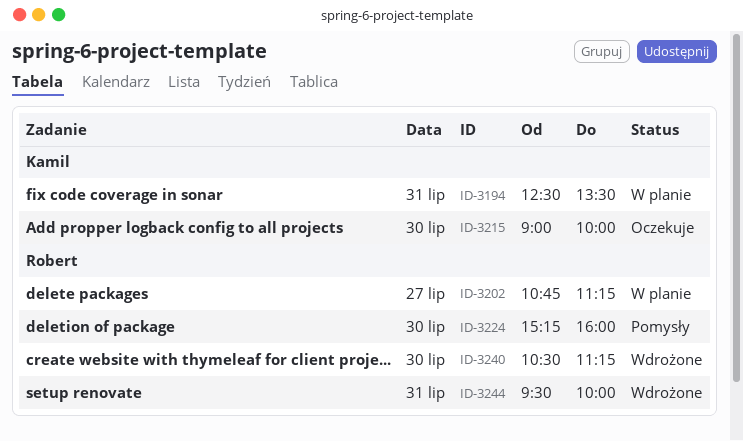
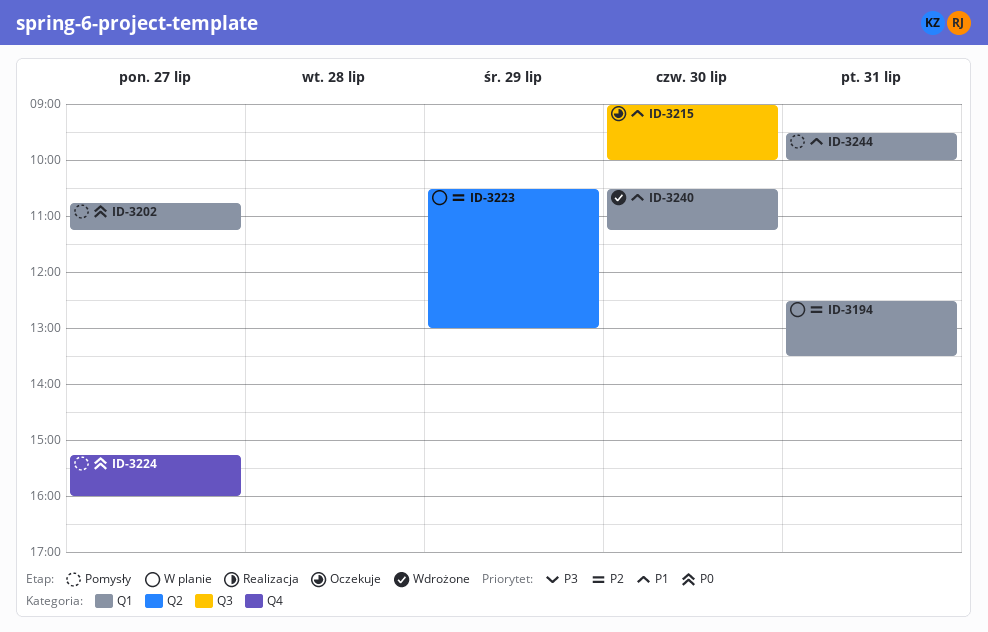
ID-3202, status: W planie -> Pomysły
ID-3223: none -> present
ID-3224, day: Jul 30 -> Jul 27
ID-3244, status: Wdrożone -> Pomysły

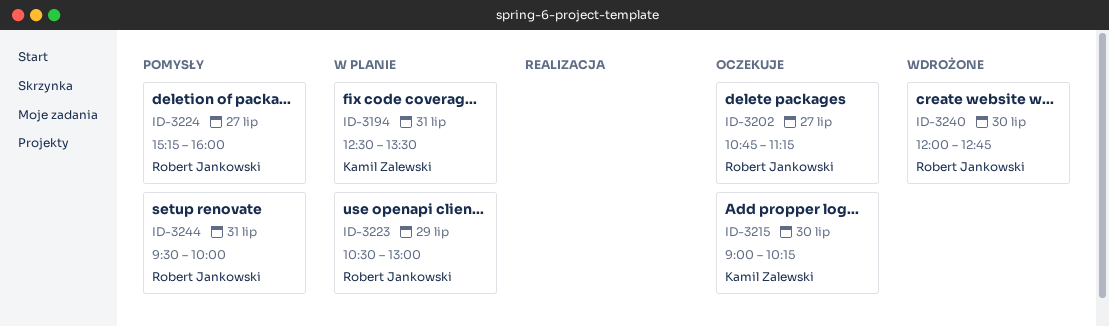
ID-3202, status: Pomysły -> Oczekuje
ID-3215, ends: 10:00 -> 10:15
ID-3240, begins: 10:30 -> 12:00
ID-3240, ends: 11:15 -> 12:45

